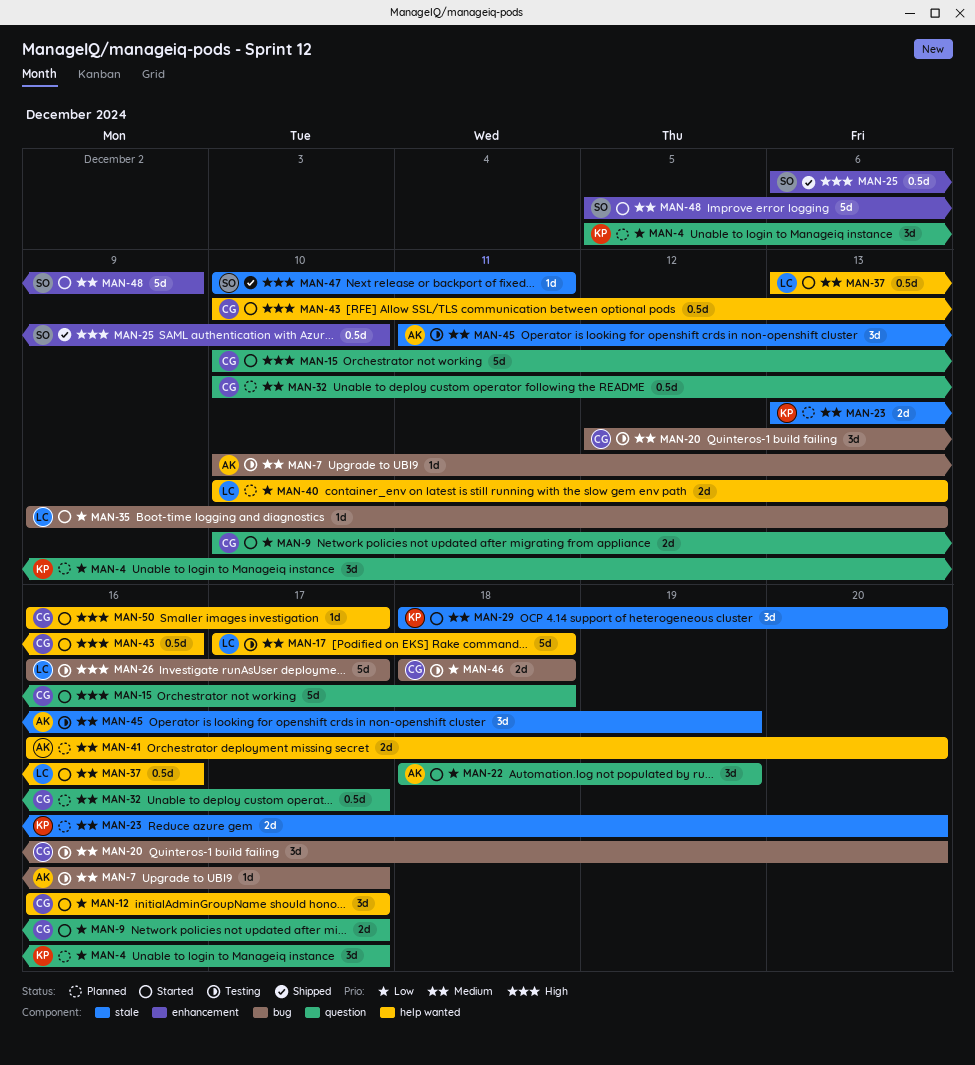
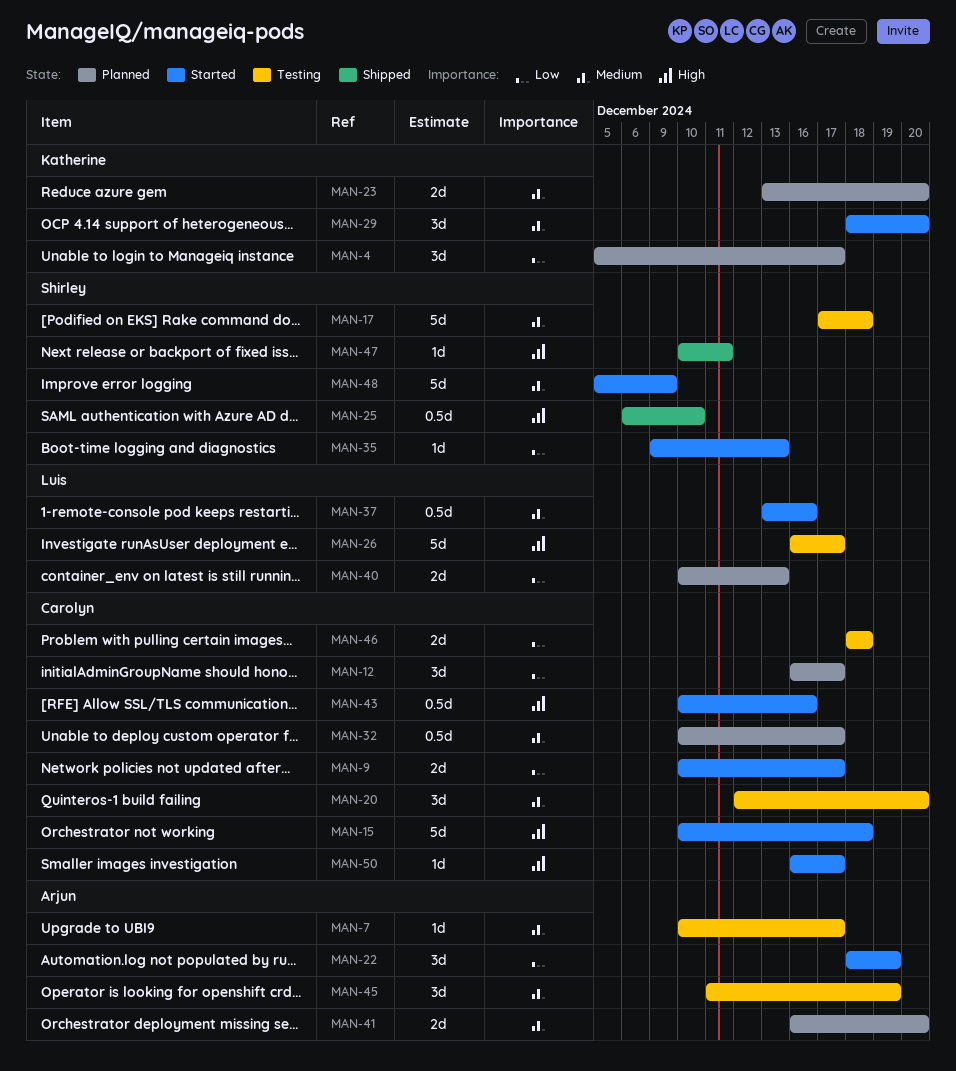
MAN-12, status: Started -> Planned
MAN-17, owner: Luis -> Shirley
MAN-35, owner: Luis -> Shirley

